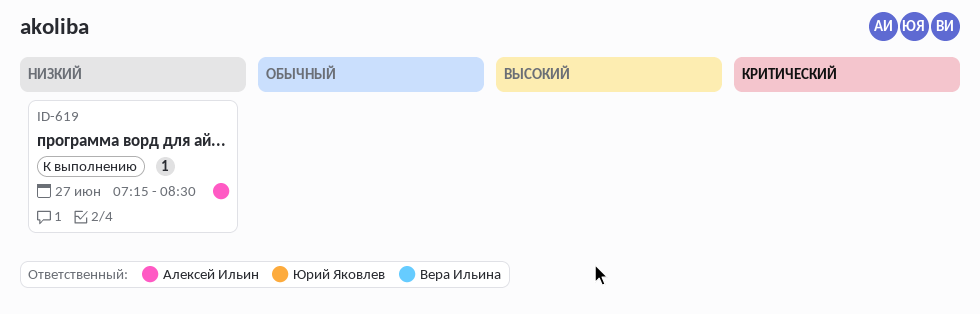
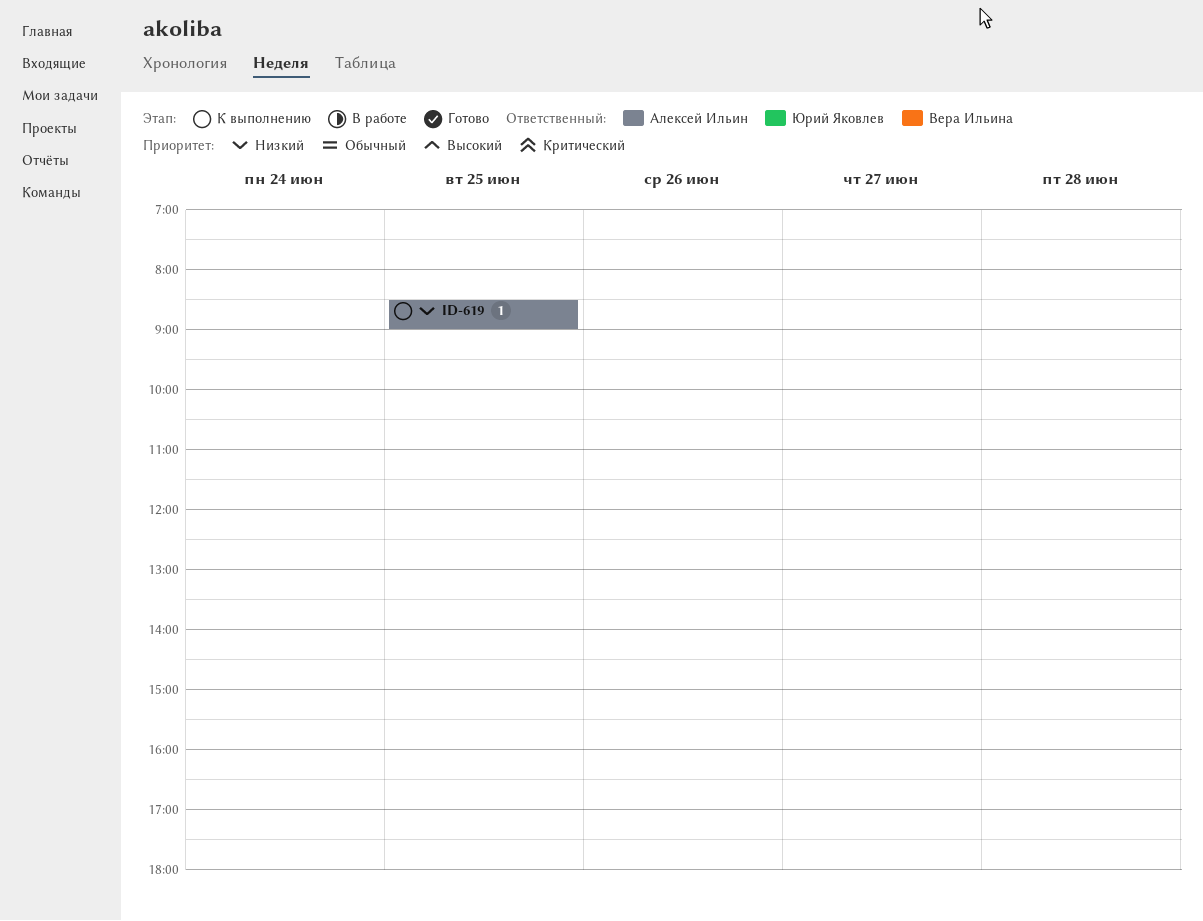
ID-619, day: Jun 27 -> Jun 25
ID-619, begins: 07:15 -> 08:30
ID-619, ends: 08:30 -> 09:00

